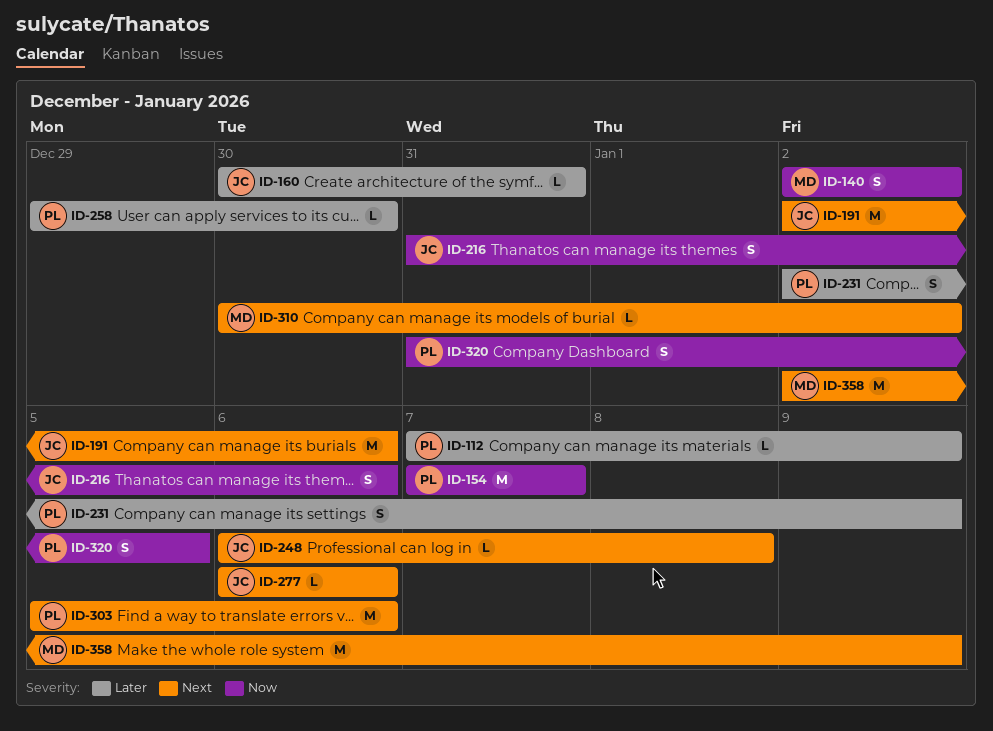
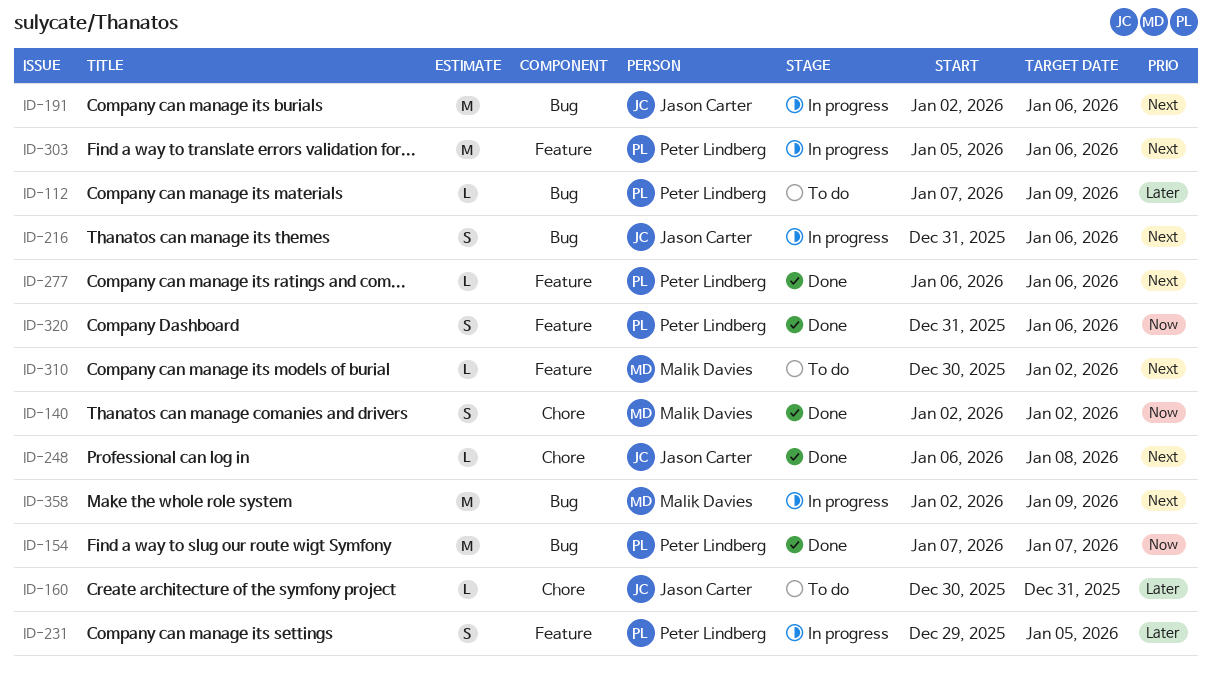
ID-216, priority: Now -> Next
ID-231, start: Jan 2 -> Dec 29
ID-231, due: Jan 9 -> Jan 5
ID-258: present -> none
ID-277, owner: Jason Carter -> Peter Lindberg
ID-320, due: Jan 5 -> Jan 6

